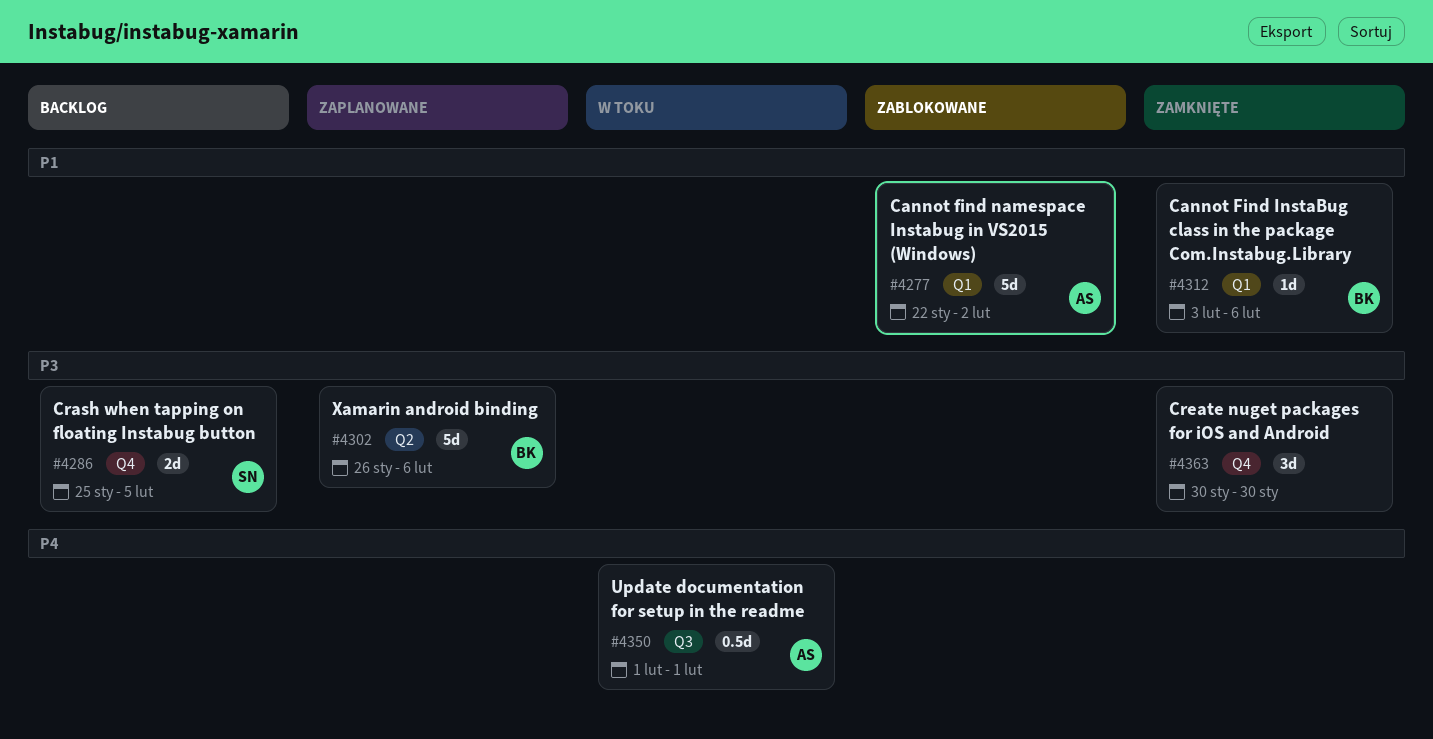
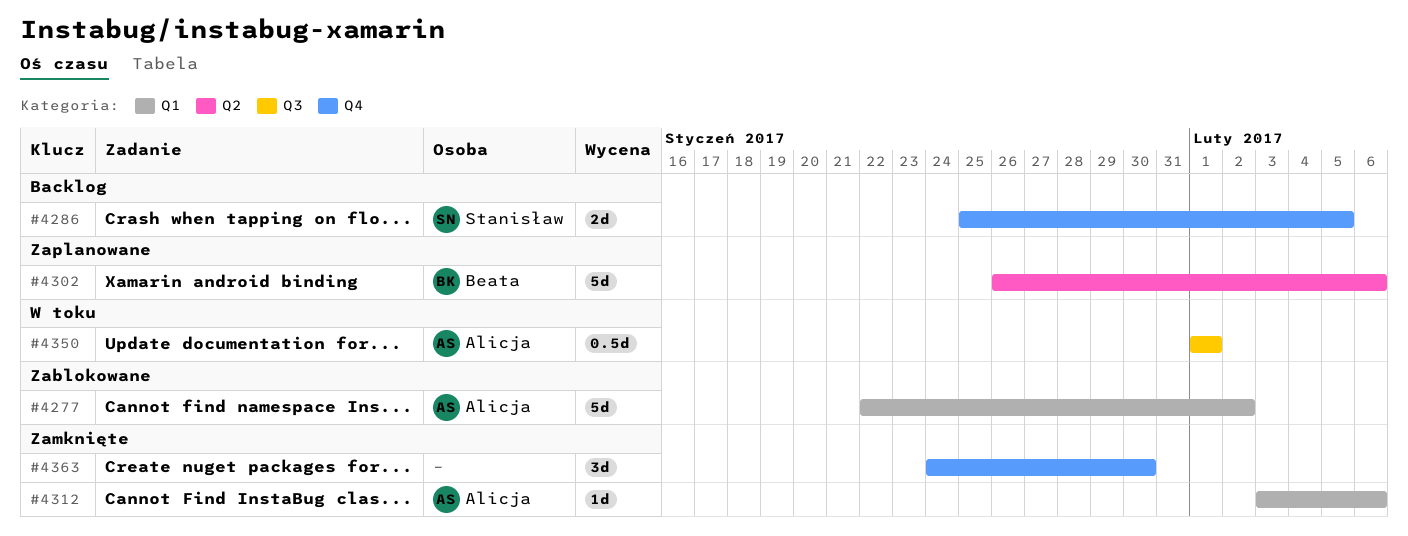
#4312, owner: Beata -> Alicja
#4363, start: Jan 30 -> Jan 24

